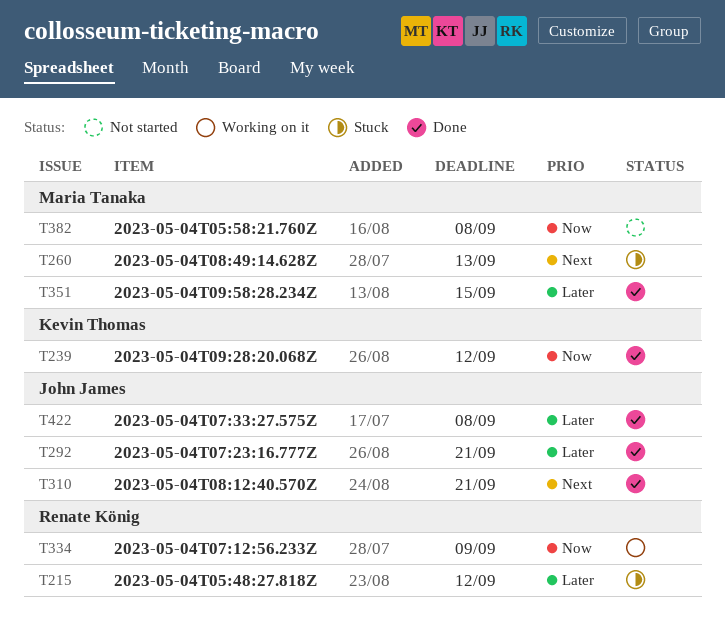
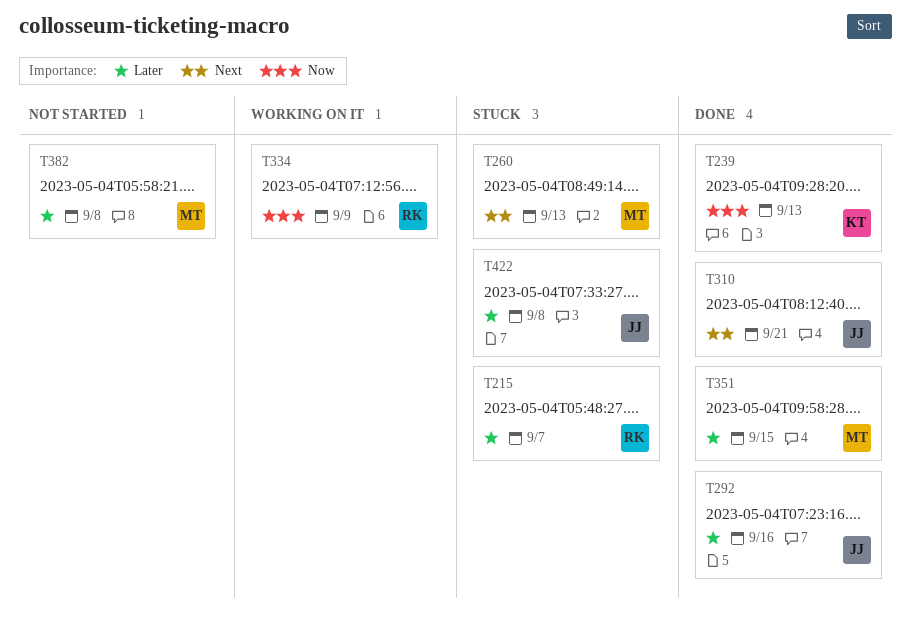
T215, due: Sep 12 -> Sep 7
T239, due: Sep 12 -> Sep 13
T292, due: Sep 21 -> Sep 16
T382, priority: Now -> Later
T422, status: Done -> Stuck

